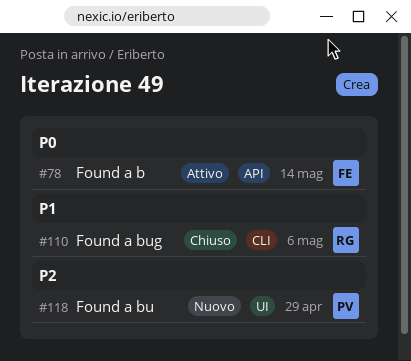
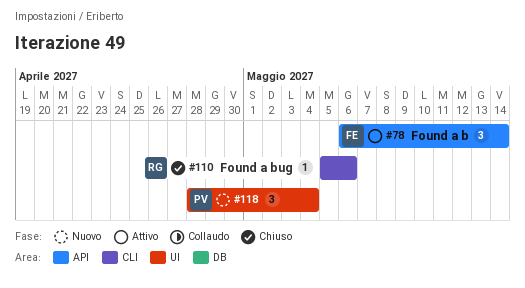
#118, due: Apr 29 -> May 4

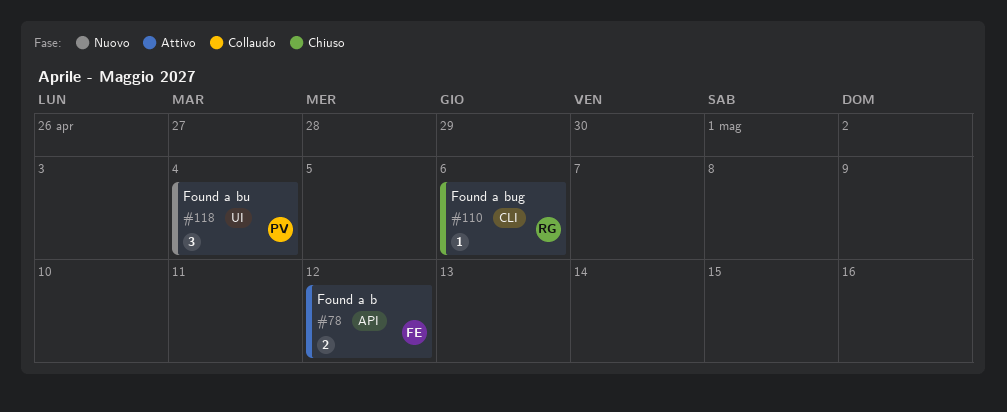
#78, estimate: 3 -> 2
#78, due: May 14 -> May 12

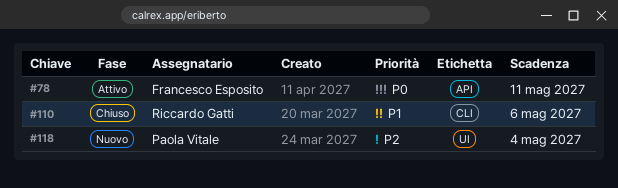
#78, due: May 12 -> May 11

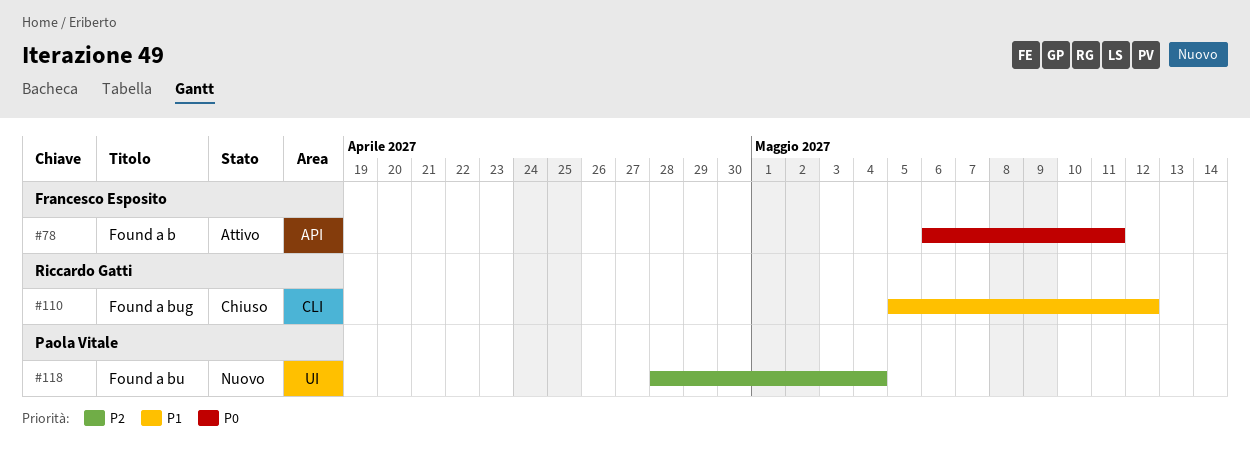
#110, due: May 6 -> May 12

